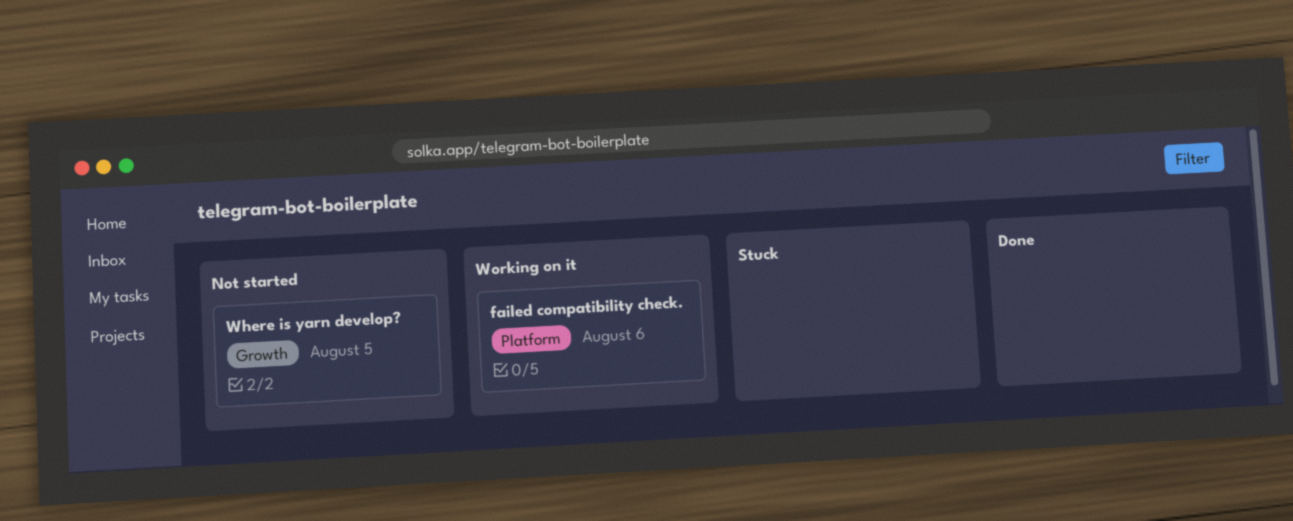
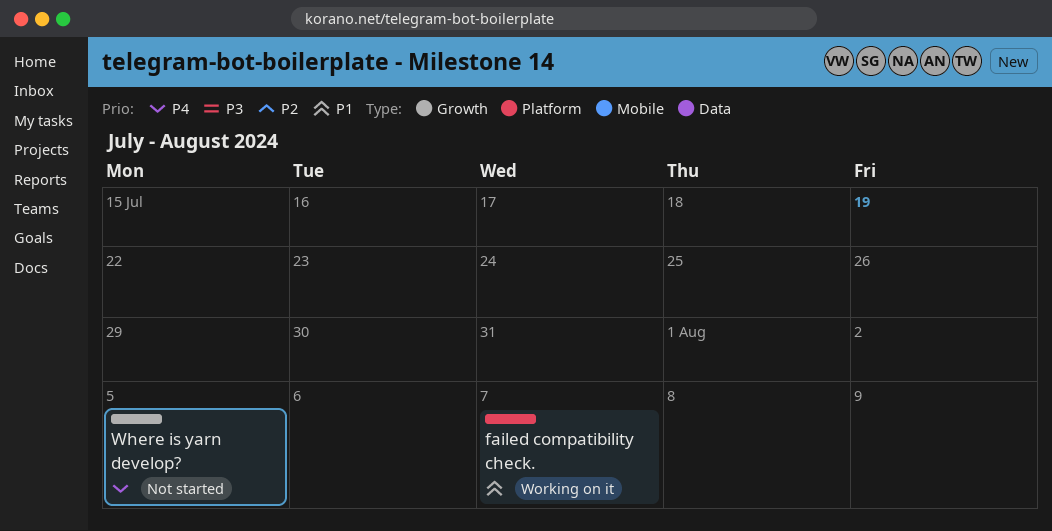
failed compatibility check., due: Aug 6 -> Aug 7

